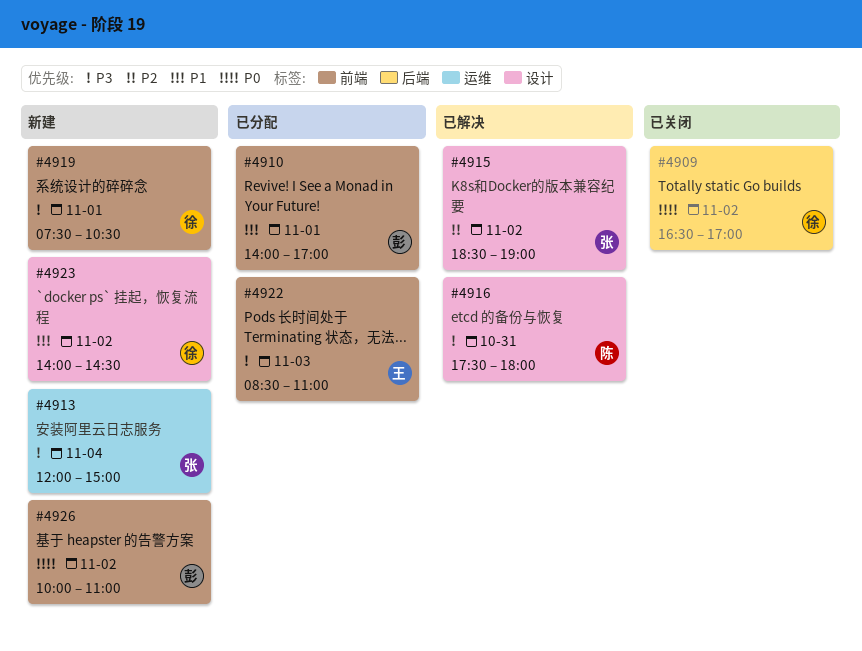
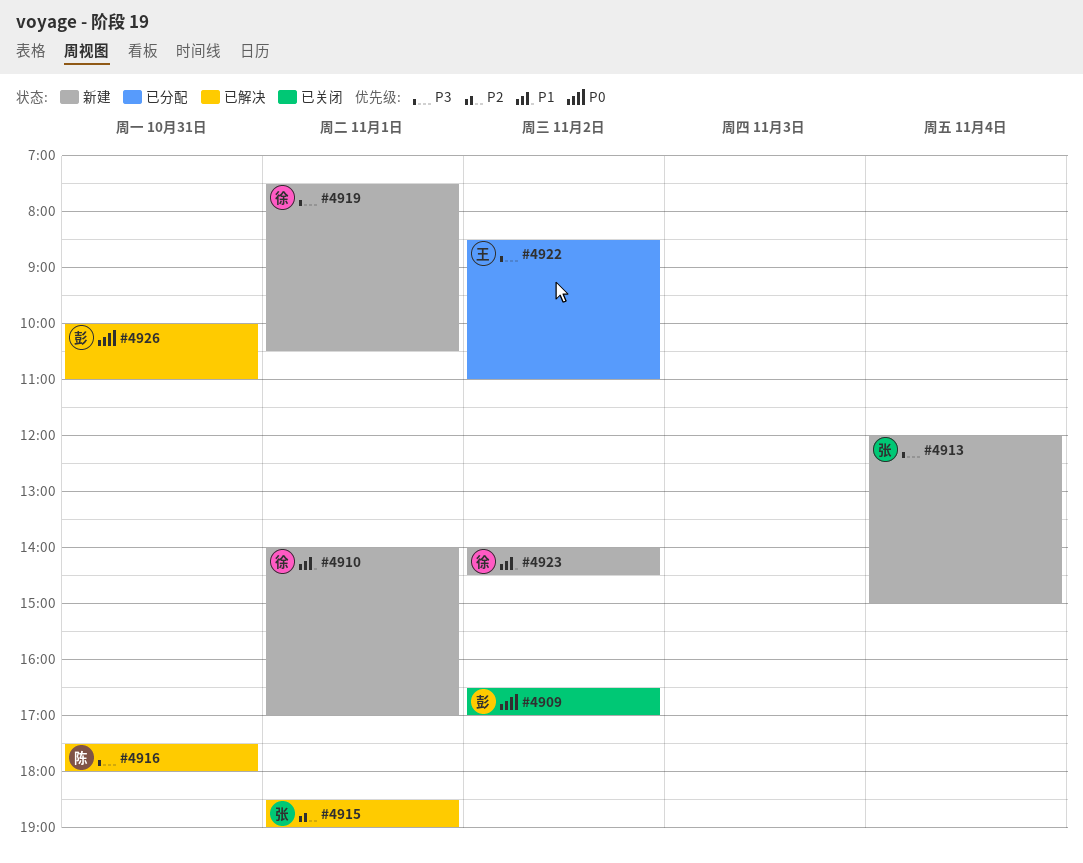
#4909, owner: 徐 -> 彭
#4910, status: 已分配 -> 新建
#4910, owner: 彭 -> 徐
#4915, day: Nov 2 -> Nov 1
#4922, day: Nov 3 -> Nov 2
#4926, status: 新建 -> 已解决
#4926, day: Nov 2 -> Oct 31

